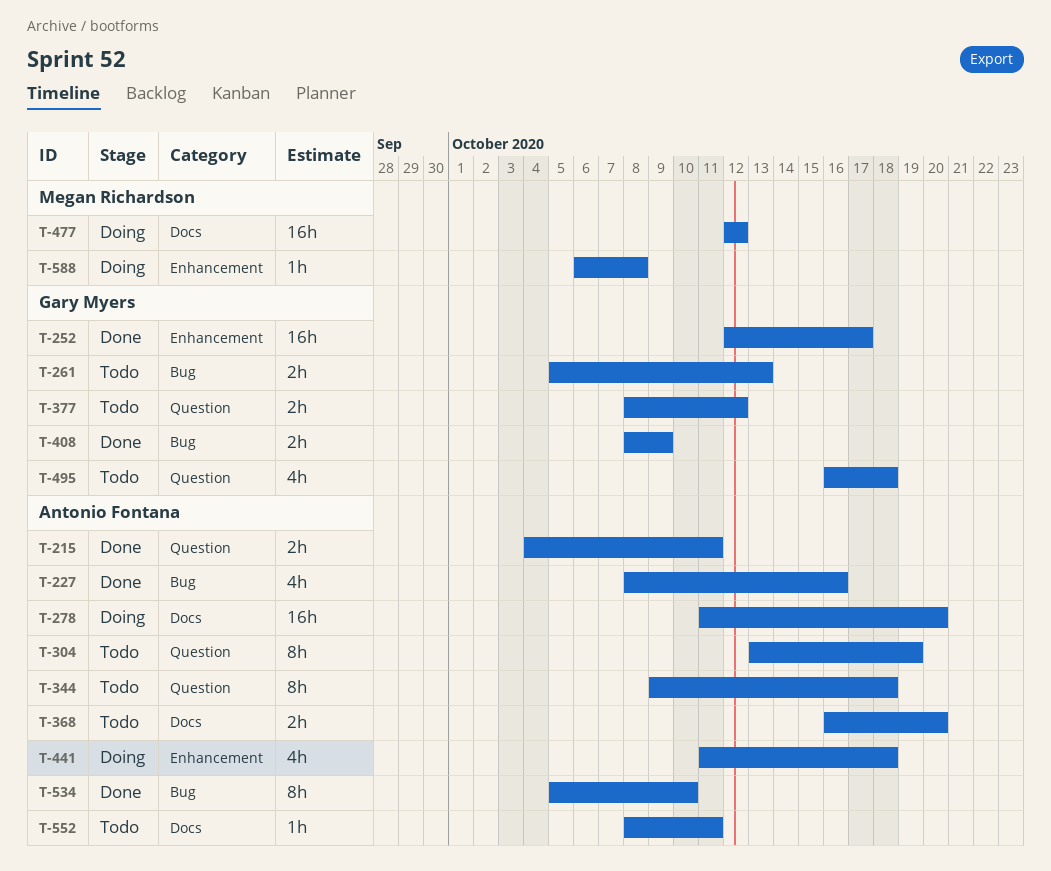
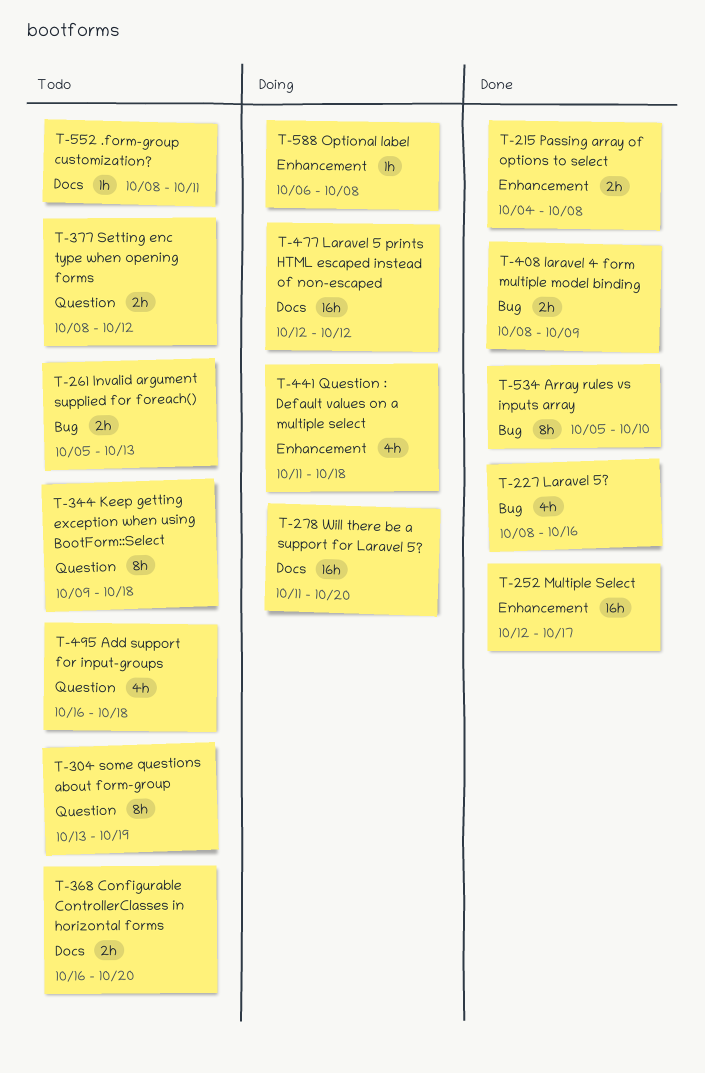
T-215, label: Question -> Enhancement
T-215, due: Oct 11 -> Oct 8

